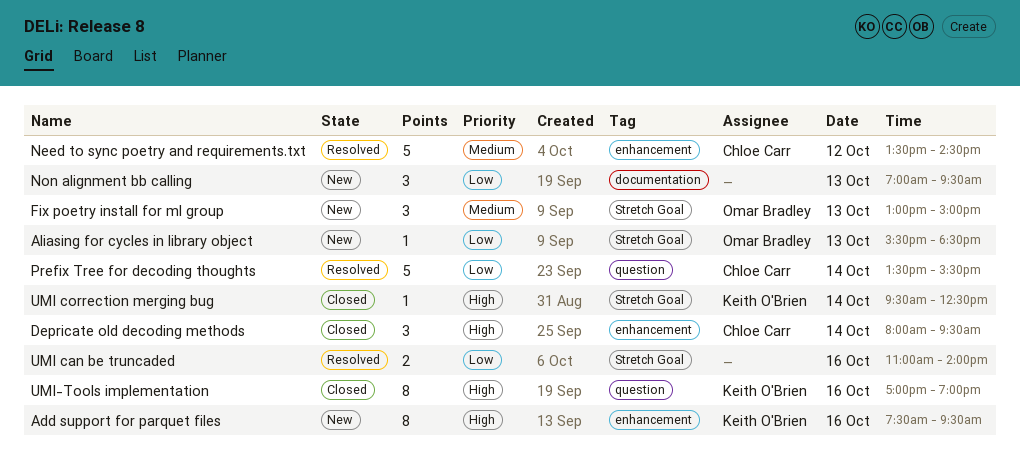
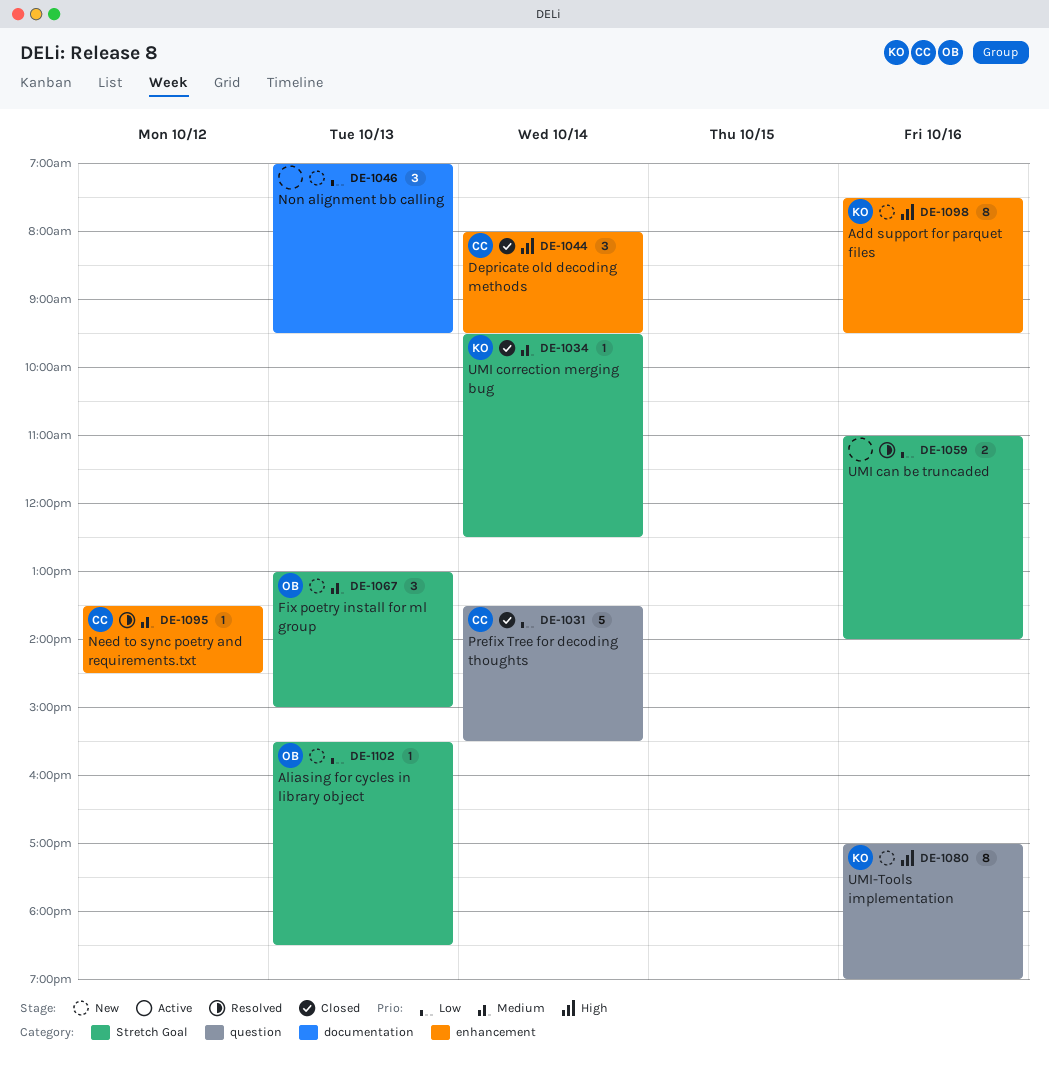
Need to sync poetry and requirements.txt, estimate: 5 -> 1
Prefix Tree for decoding thoughts, status: Resolved -> Closed
UMI correction merging bug, priority: High -> Medium
UMI-Tools implementation, status: Closed -> New

